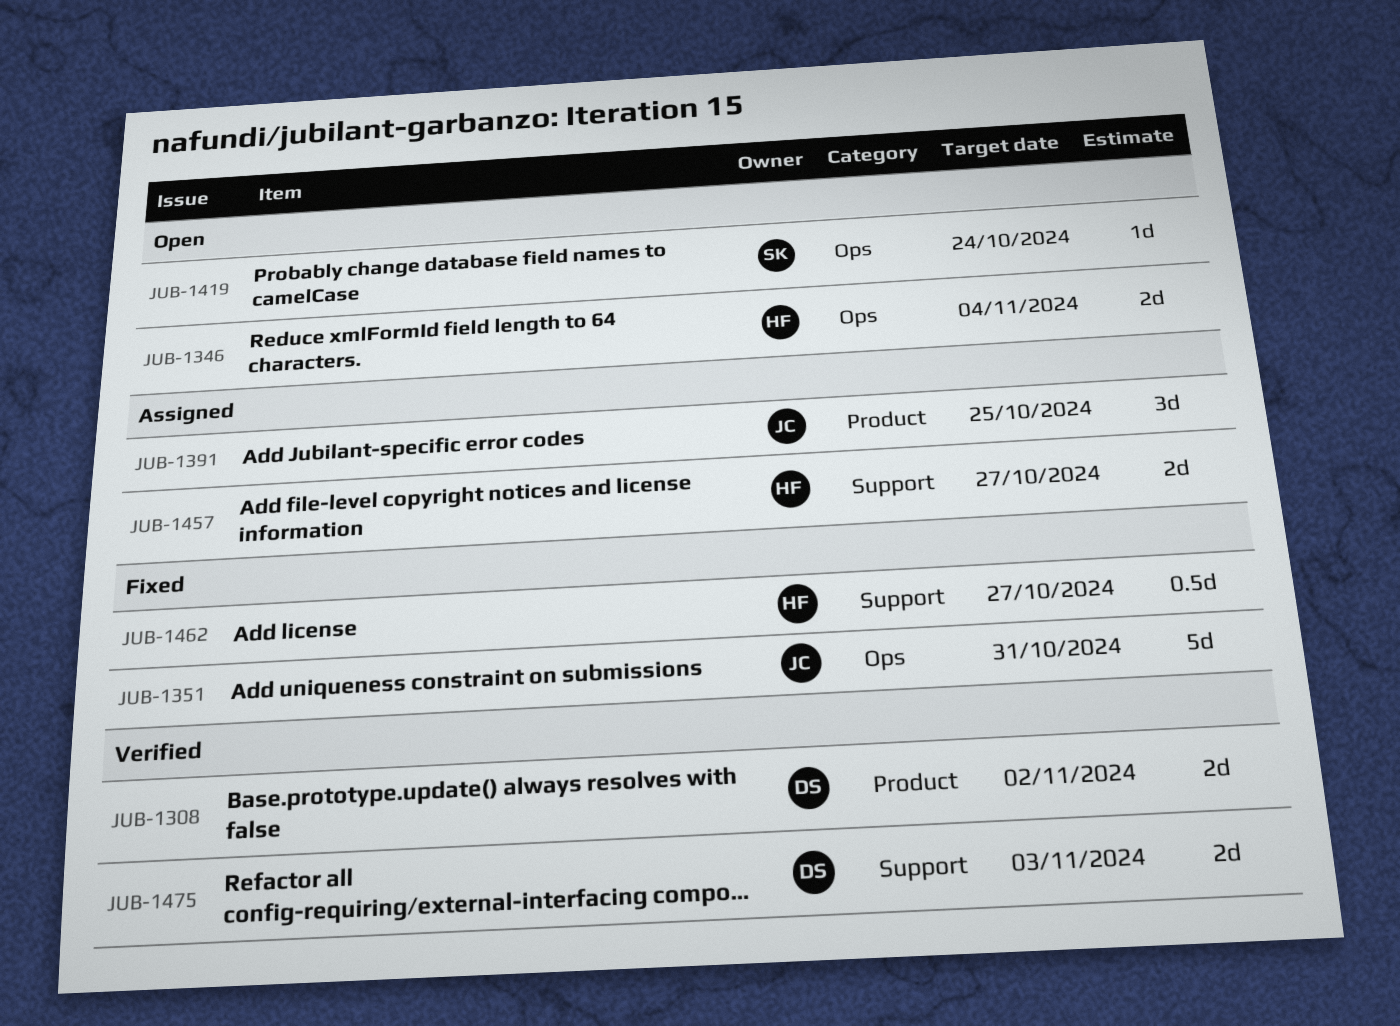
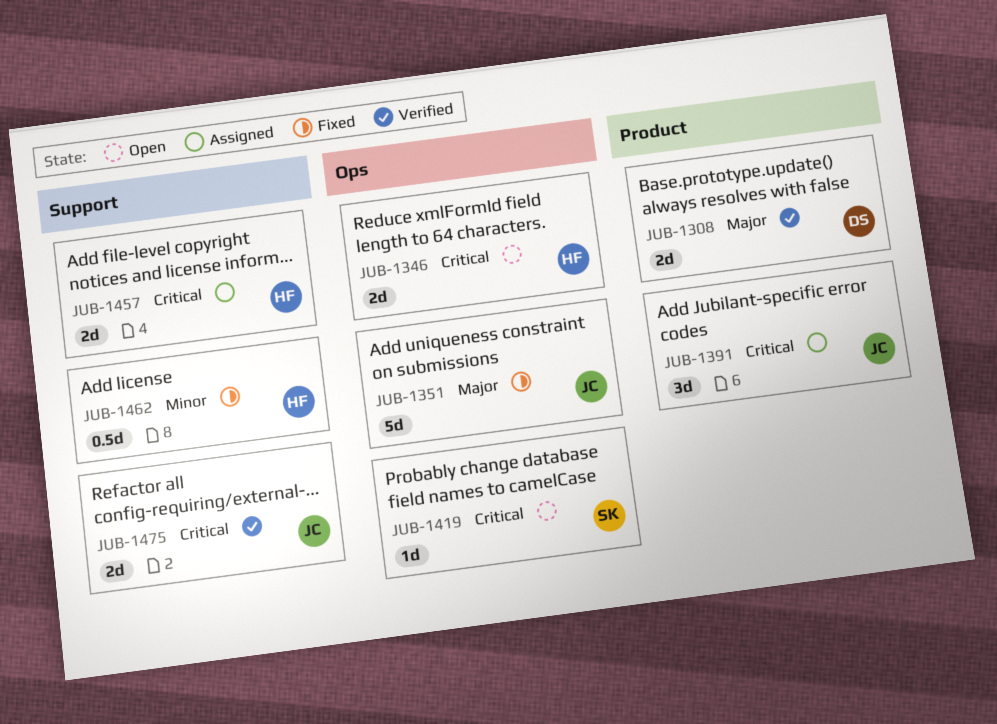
JUB-1475, owner: DS -> JC

